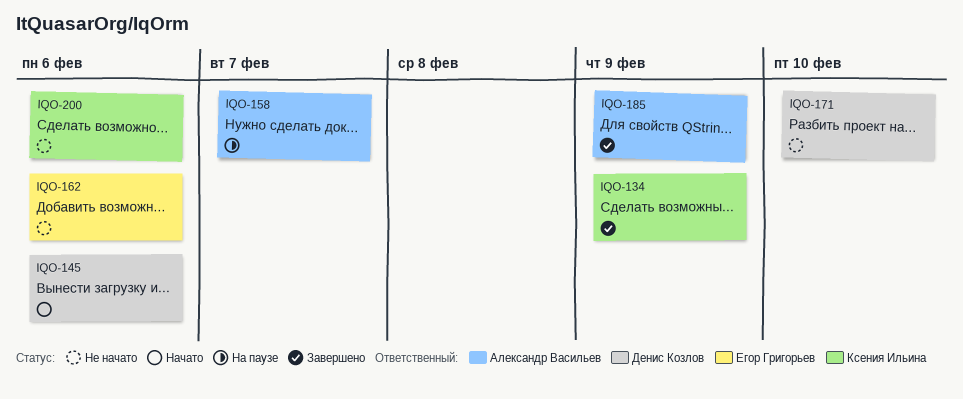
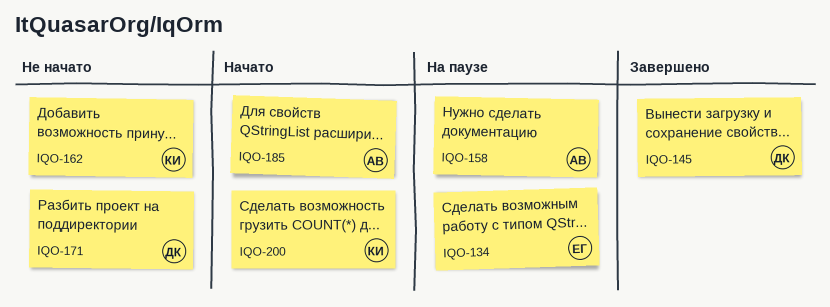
IQO-134, status: Завершено -> На паузе
IQO-134, owner: Ксения Ильина -> Егор Григорьев
IQO-145, status: Начато -> Завершено
IQO-162, owner: Егор Григорьев -> Ксения Ильина
IQO-185, status: Завершено -> Начато
IQO-200, status: Не начато -> Начато

